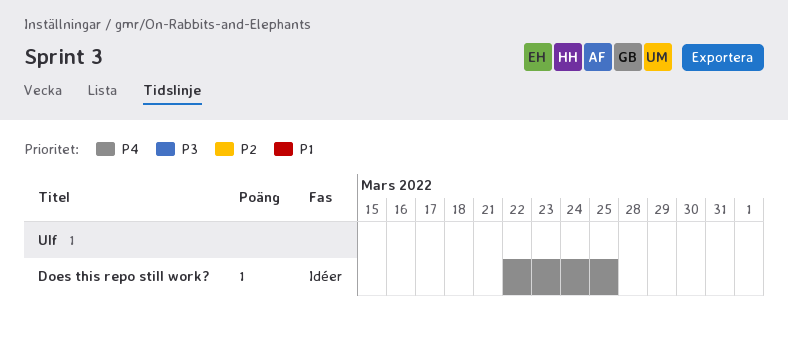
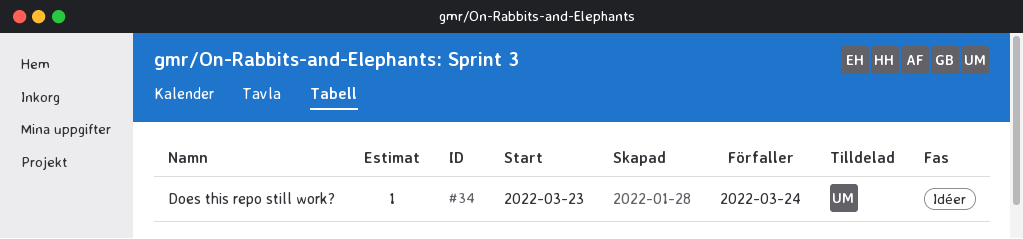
Does this repo still work?, start: Mar 22 -> Mar 23
Does this repo still work?, due: Mar 25 -> Mar 24

